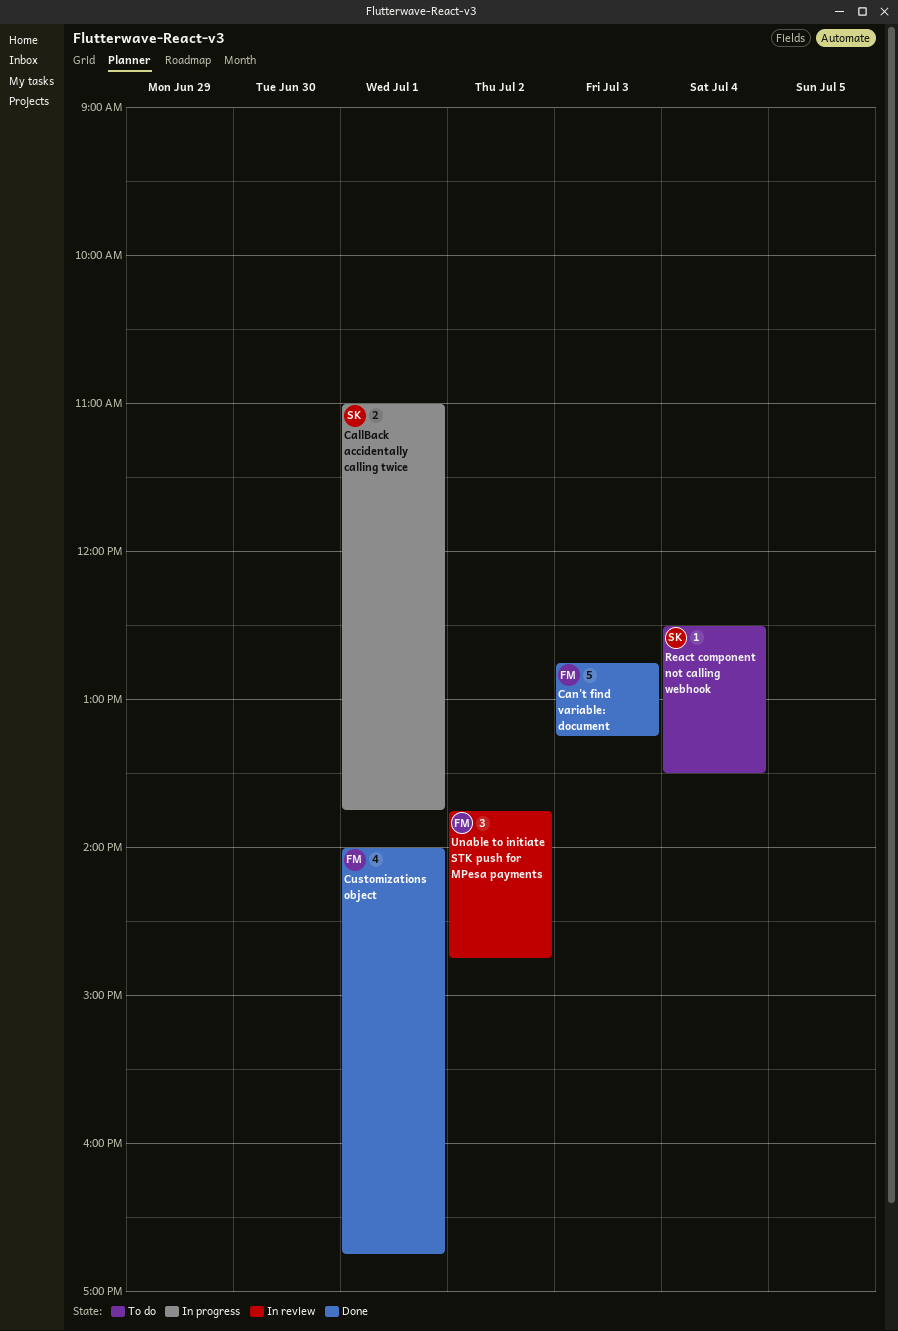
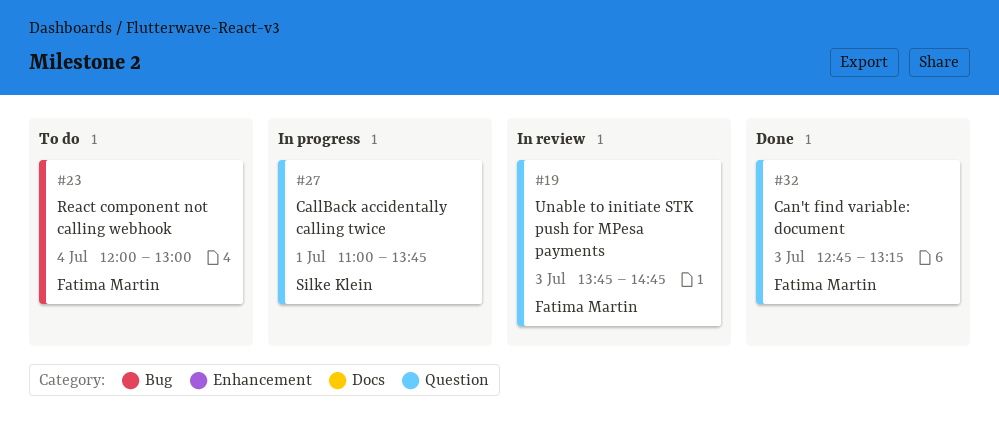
Customizations object: present -> none
React component not calling webhook, owner: Silke Klein -> Fatima Martin
React component not calling webhook, begins: 12:30 -> 12:00
React component not calling webhook, ends: 13:30 -> 13:00
Unable to initiate STK push for MPesa payments, day: Jul 2 -> Jul 3

